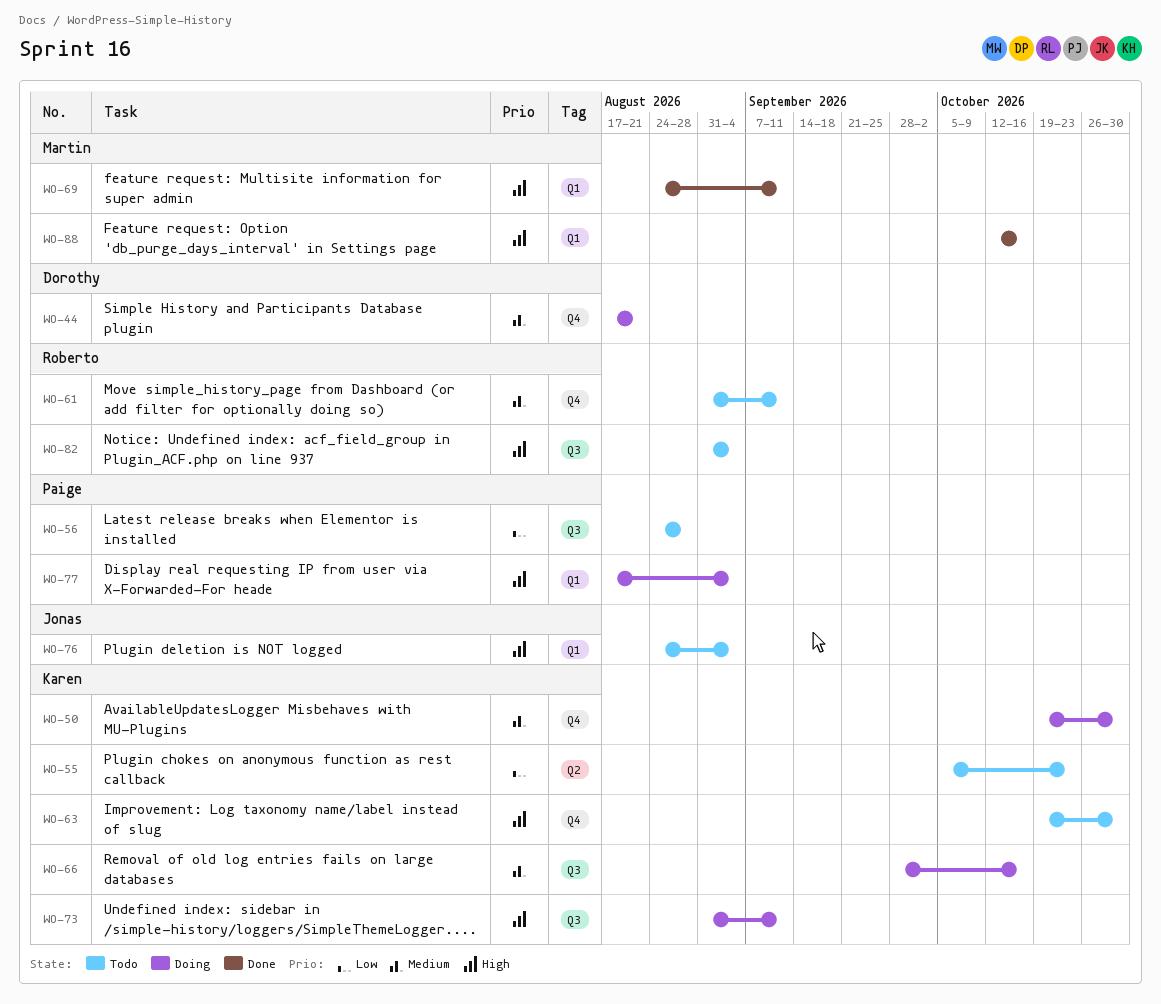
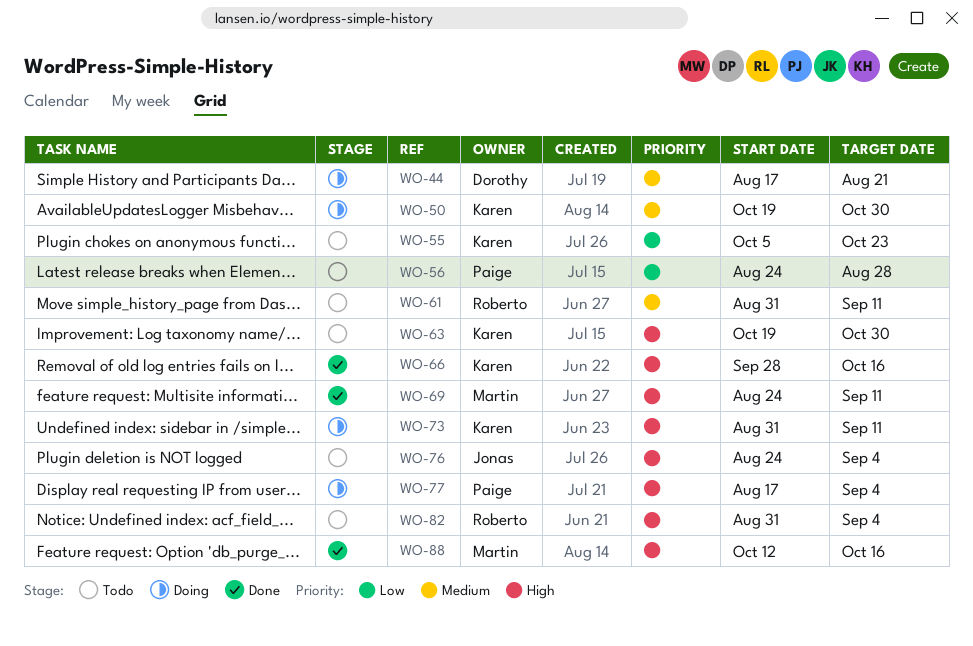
WO-66, status: Doing -> Done
WO-66, priority: Medium -> High

